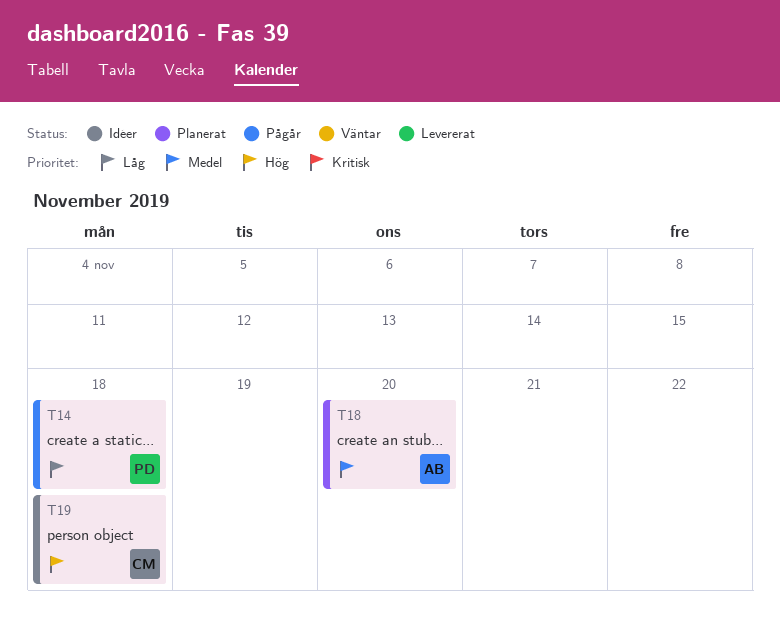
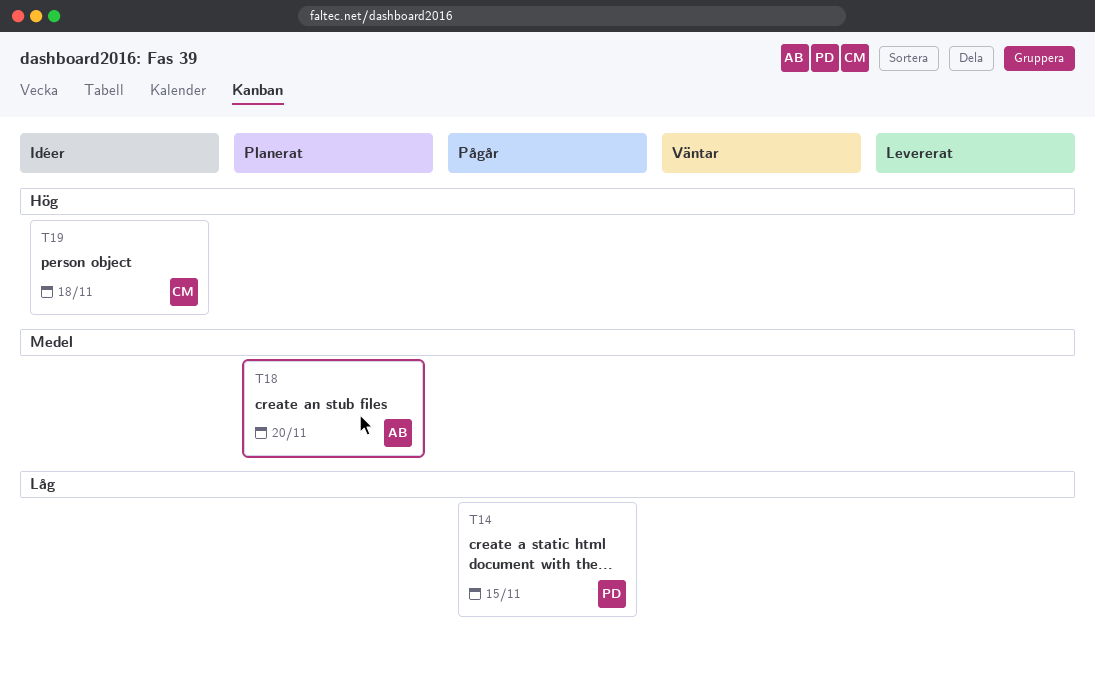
T14, due: Nov 18 -> Nov 15

